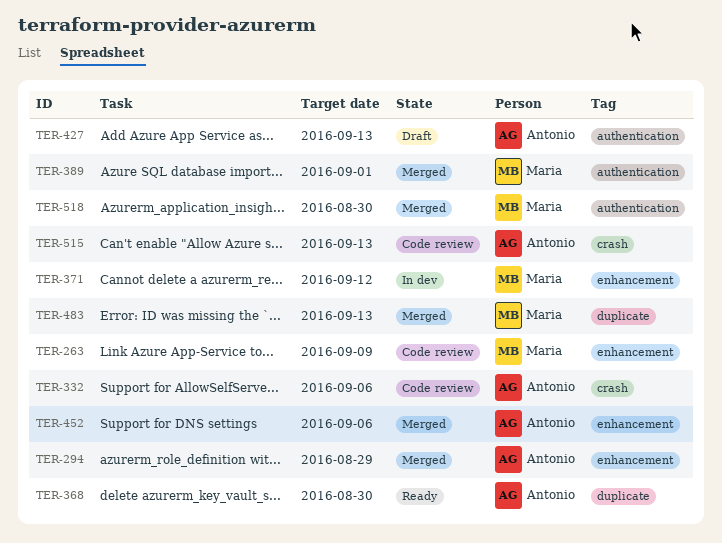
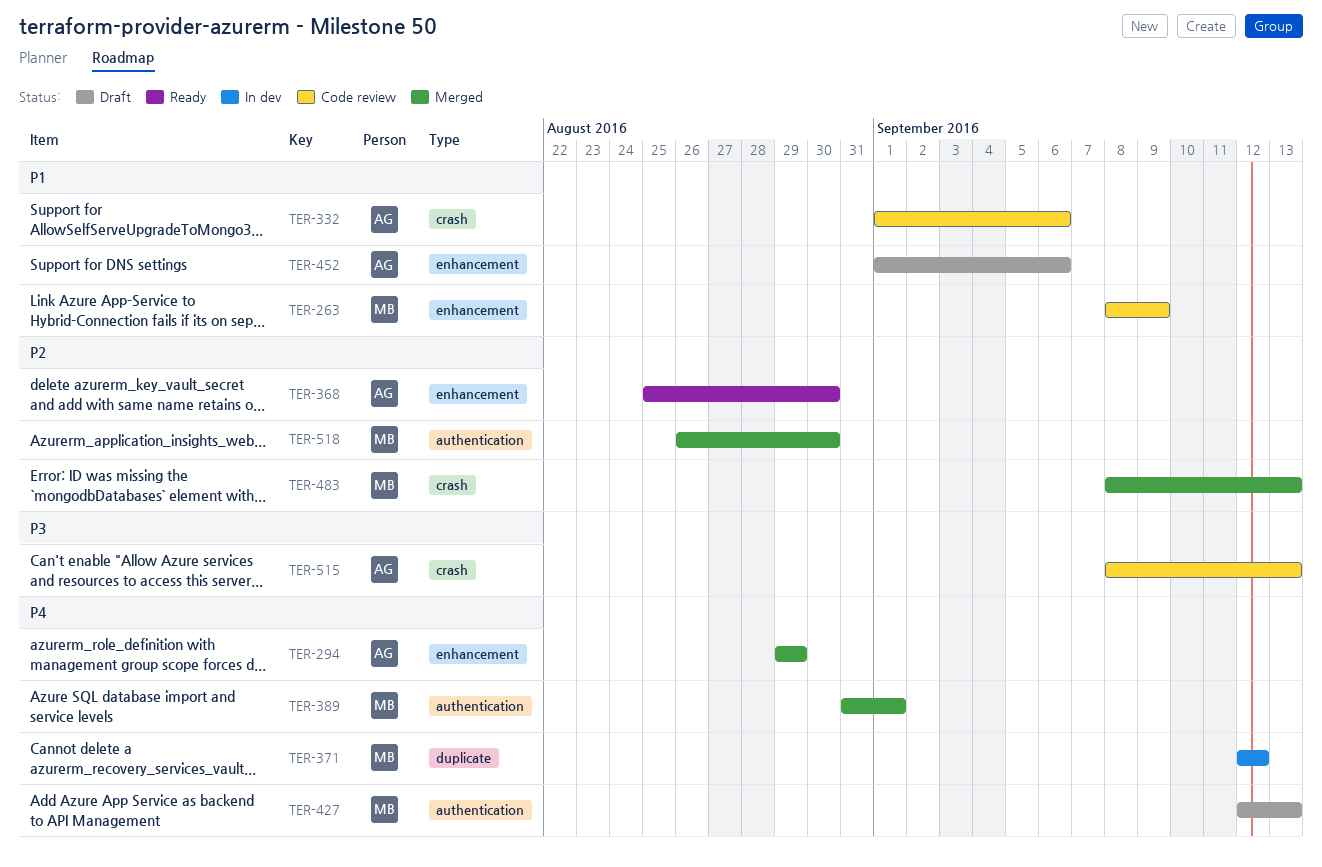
TER-368, label: duplicate -> enhancement
TER-371, label: enhancement -> duplicate
TER-427, owner: Antonio -> Maria
TER-452, status: Merged -> Draft
TER-483, label: duplicate -> crash

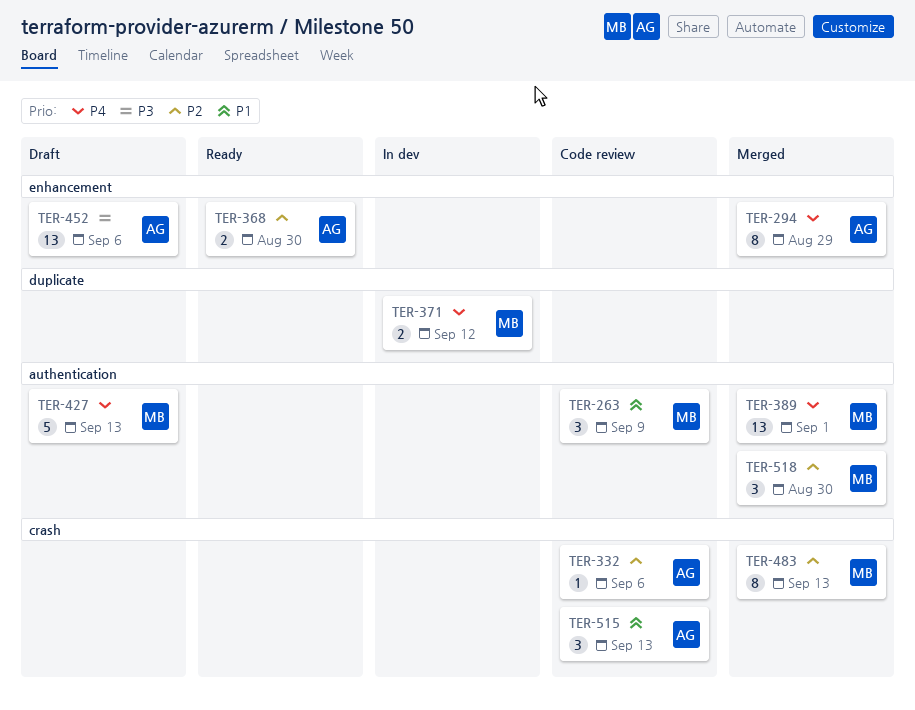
TER-263, label: enhancement -> authentication
TER-332, priority: P1 -> P2
TER-452, priority: P1 -> P3
TER-515, priority: P3 -> P1

